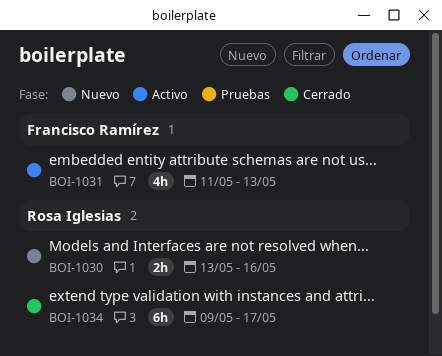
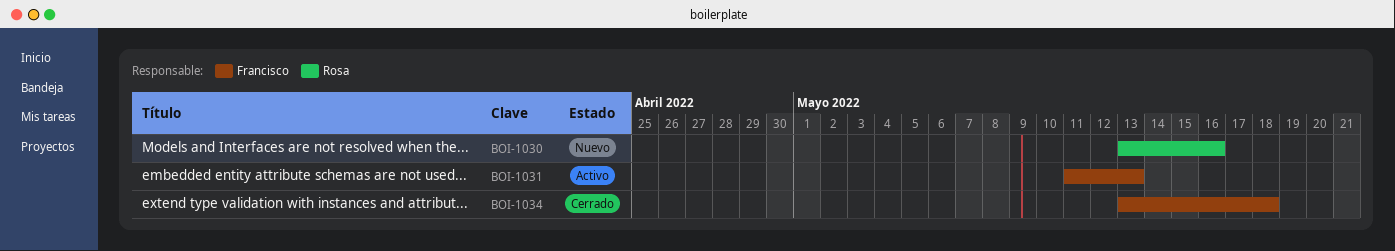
BOI-1034, owner: Rosa Iglesias -> Francisco Ramírez
BOI-1034, start: May 9 -> May 13
BOI-1034, due: May 17 -> May 18

